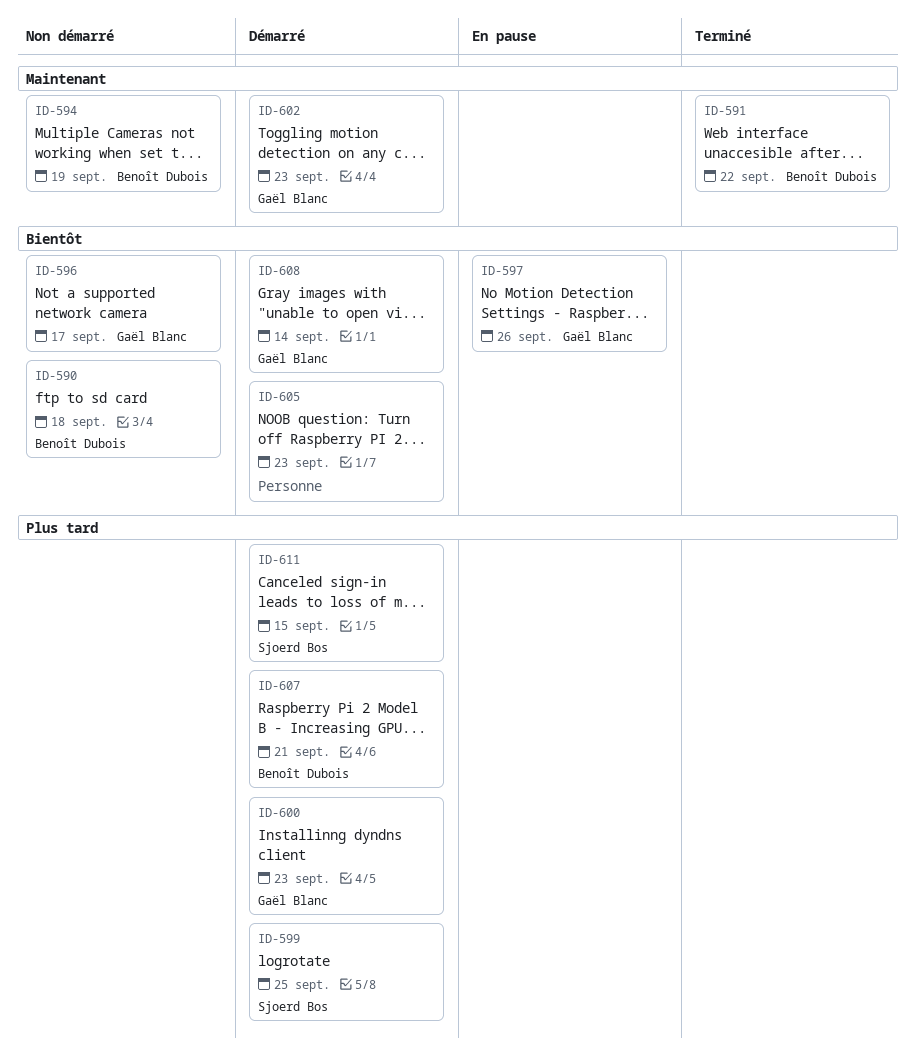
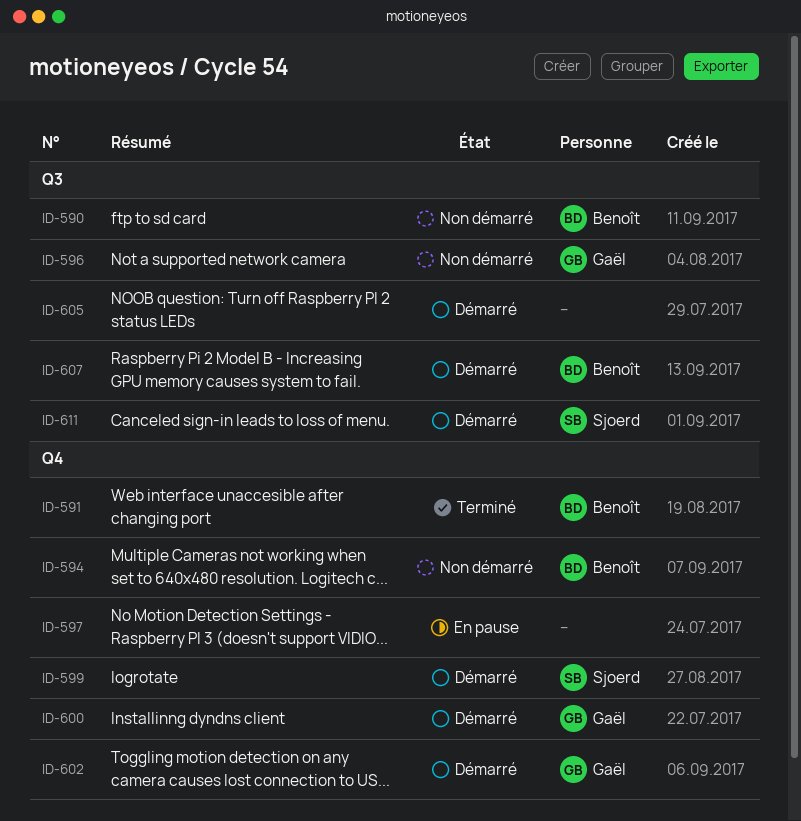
ID-597, owner: Gaël Blanc -> none
ID-608: present -> none

